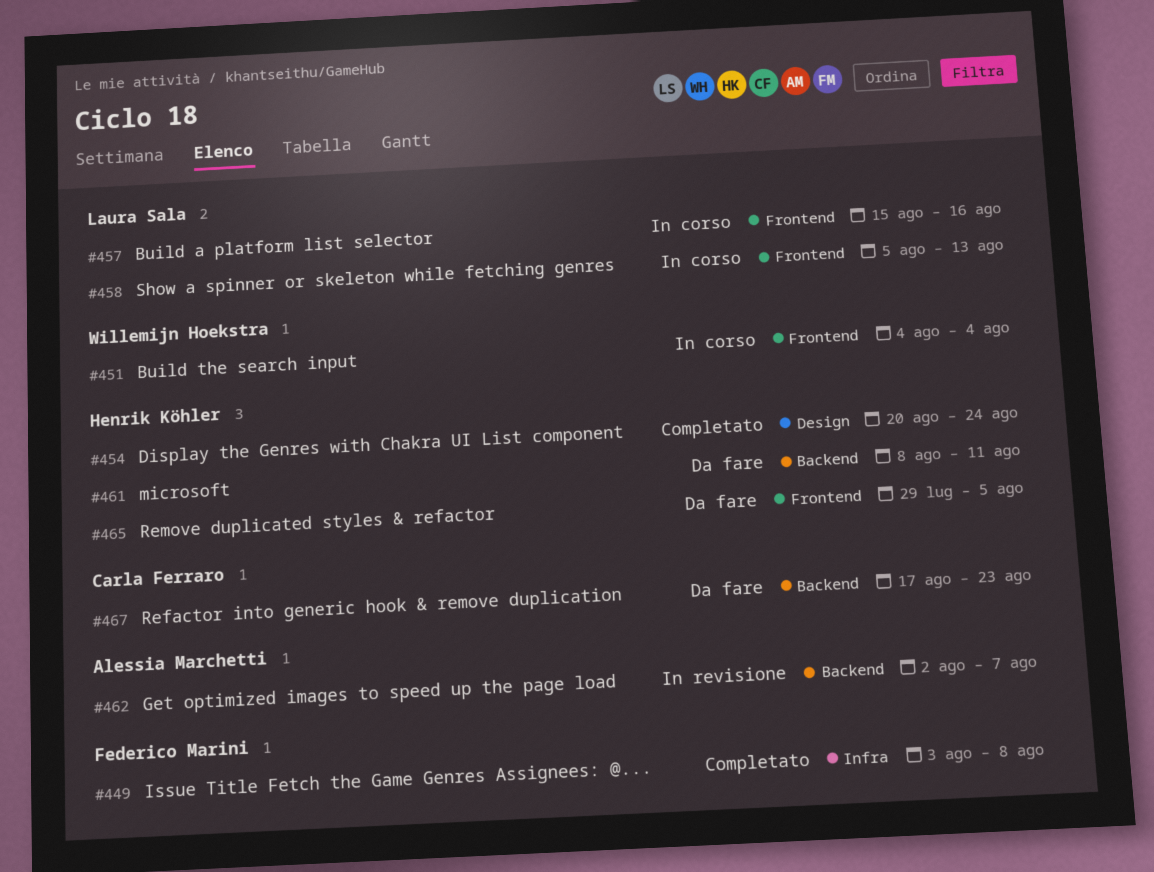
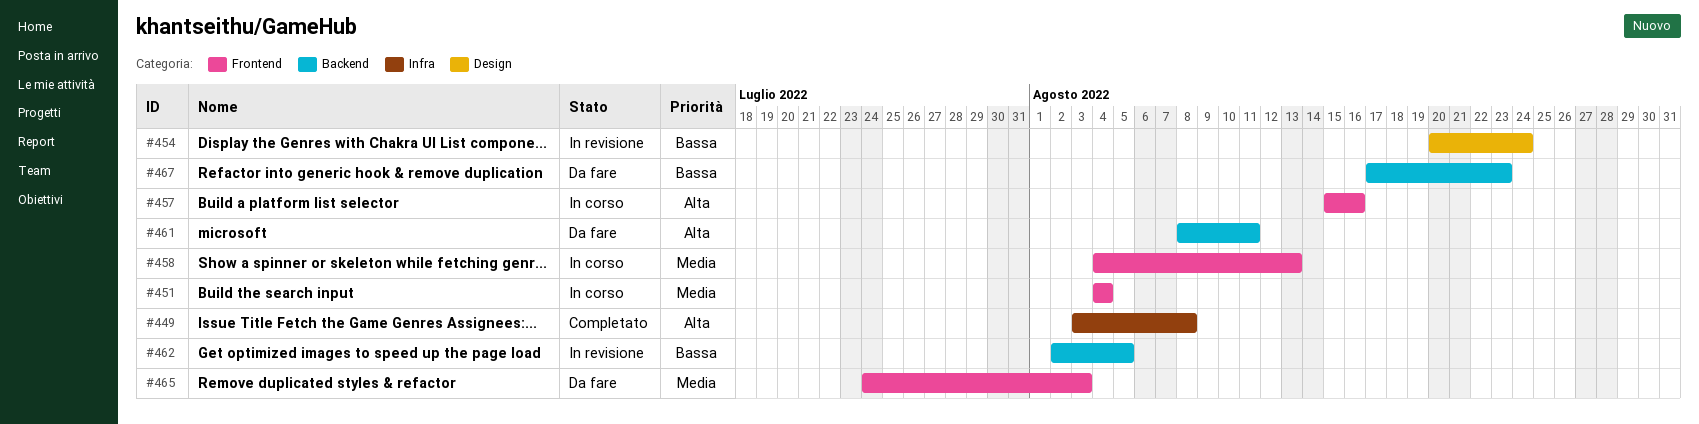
#454, status: Completato -> In revisione
#458, start: Aug 5 -> Aug 4
#462, due: Aug 7 -> Aug 5
#465, start: Jul 29 -> Jul 24
#465, due: Aug 5 -> Aug 3

